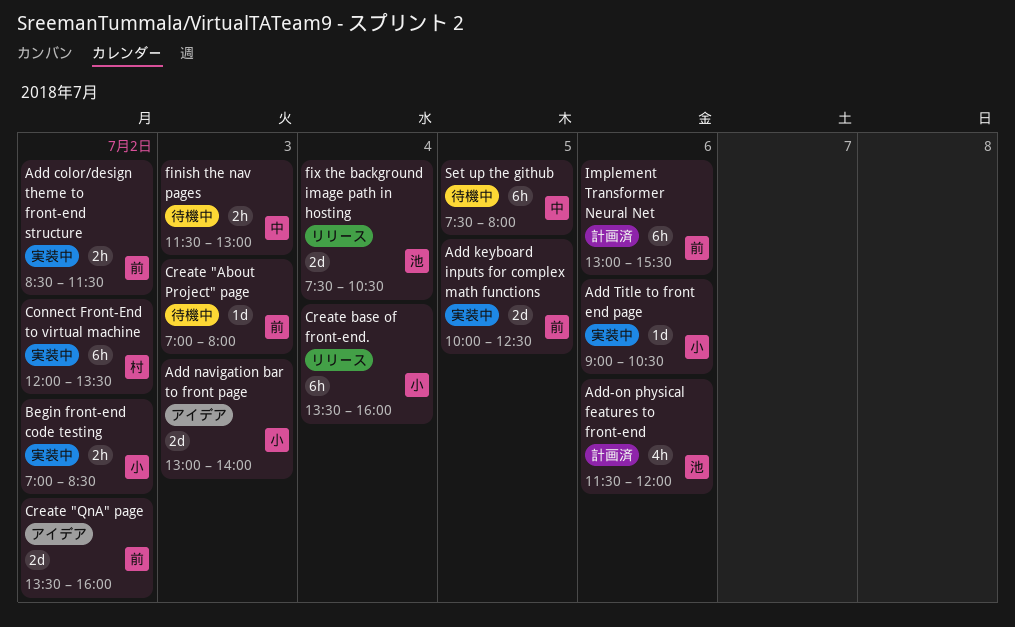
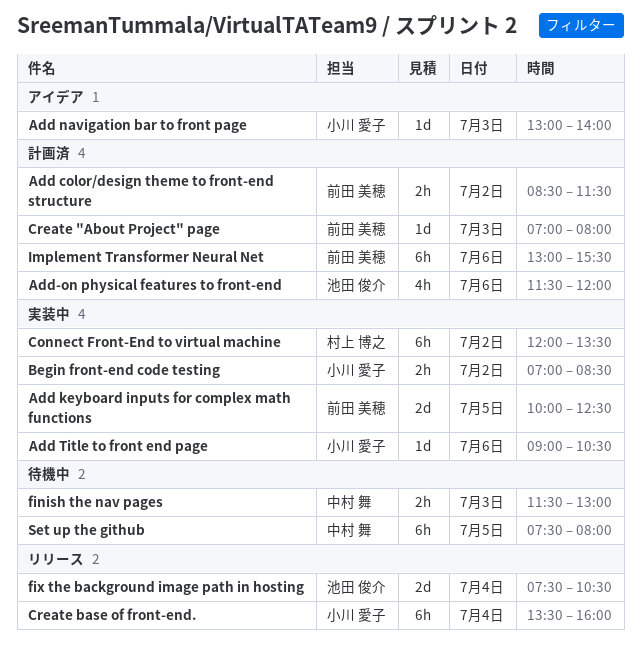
Add color/design theme to front-end structure, status: 実装中 -> 計画済
Add navigation bar to front page, estimate: 2d -> 1d
Create "About Project" page, status: 待機中 -> 計画済
Create "QnA" page: present -> none

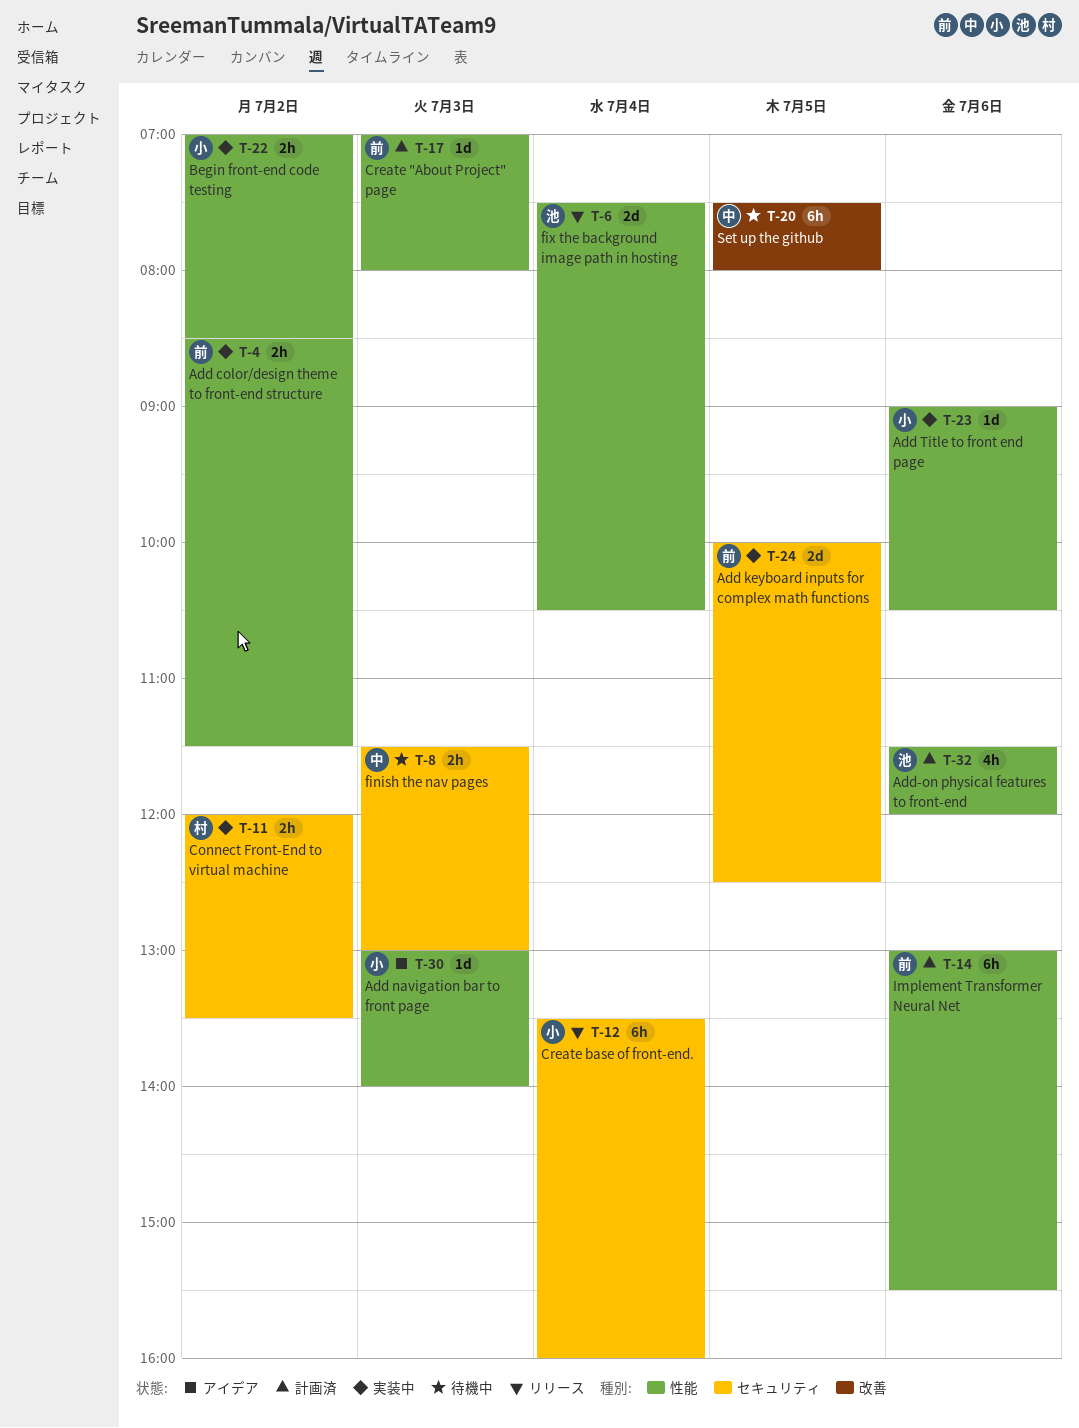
Add color/design theme to front-end structure, status: 計画済 -> 実装中
Connect Front-End to virtual machine, estimate: 6h -> 2h

